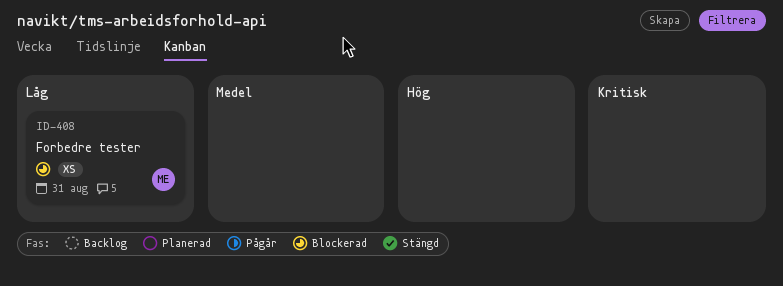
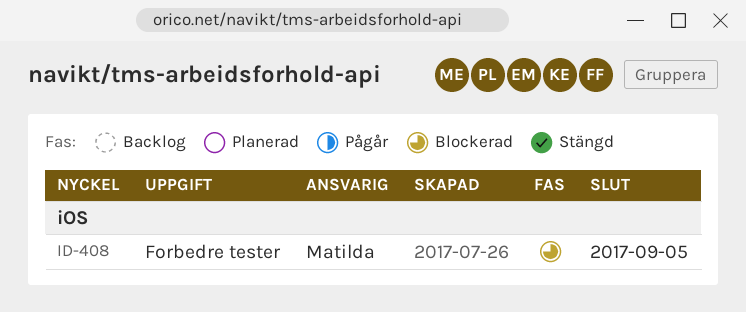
ID-408, due: Aug 31 -> Sep 5

